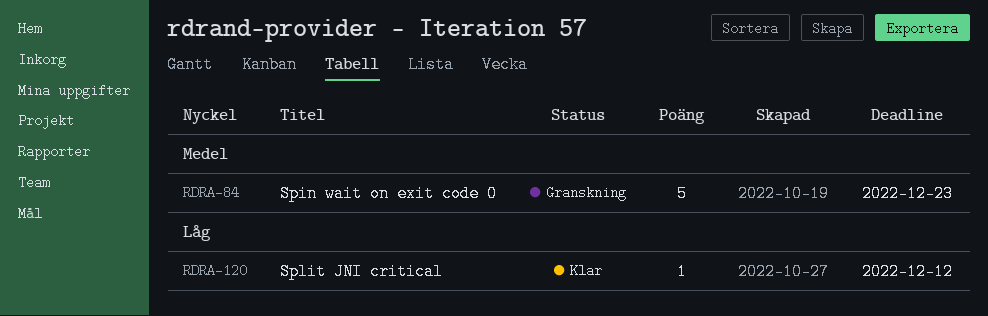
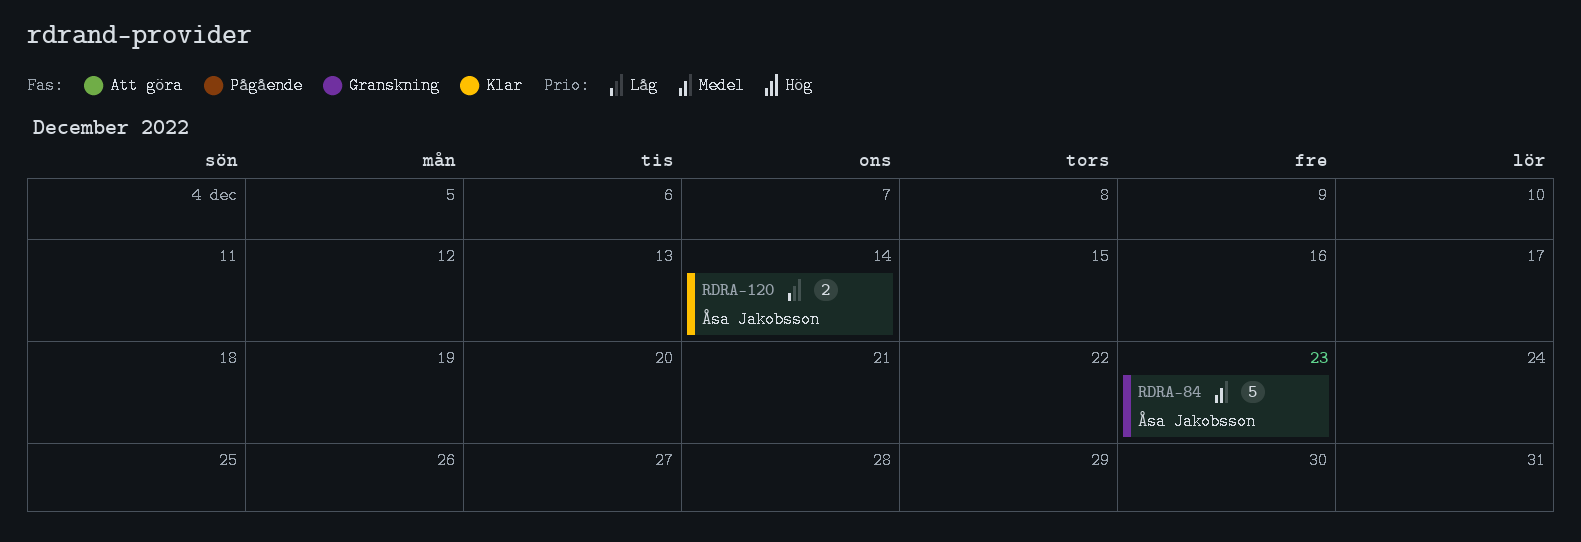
RDRA-120, estimate: 1 -> 2
RDRA-120, due: Dec 12 -> Dec 14

